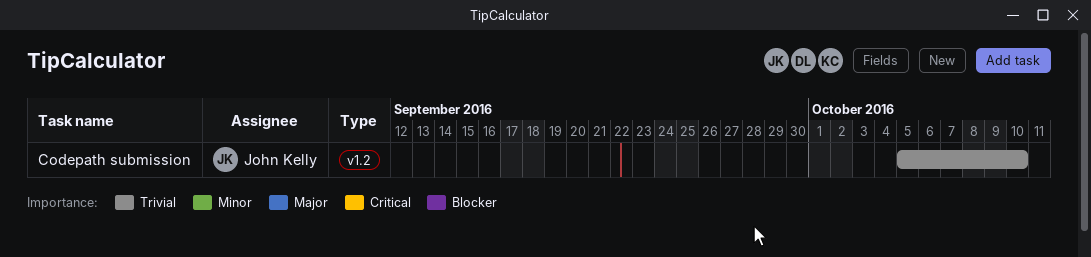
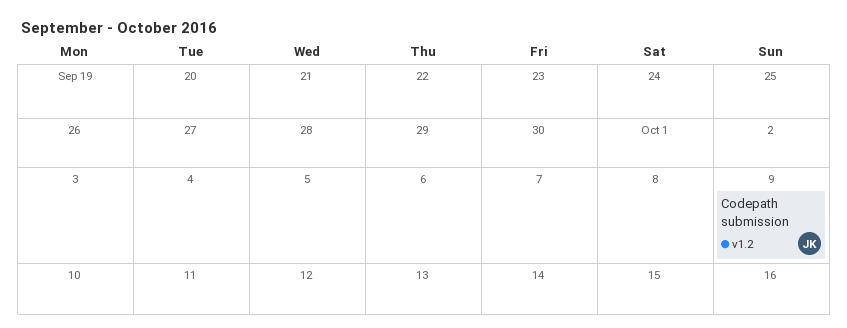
Codepath submission, due: Oct 10 -> Oct 9

